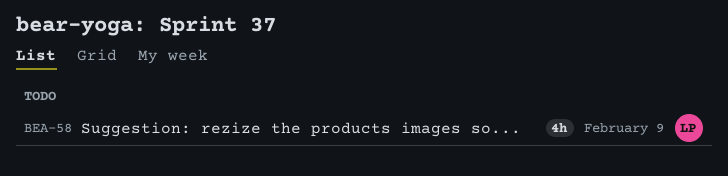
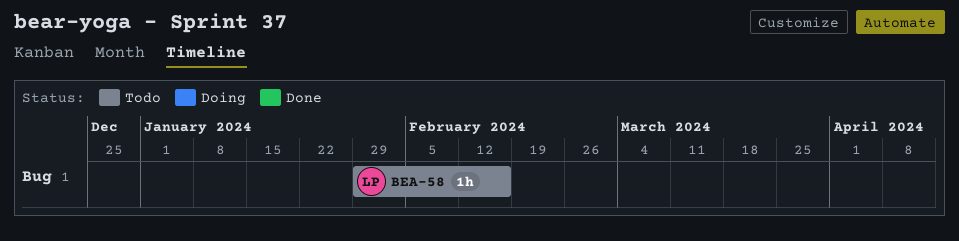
BEA-58, estimate: 4h -> 1h
BEA-58, due: Feb 9 -> Feb 16

